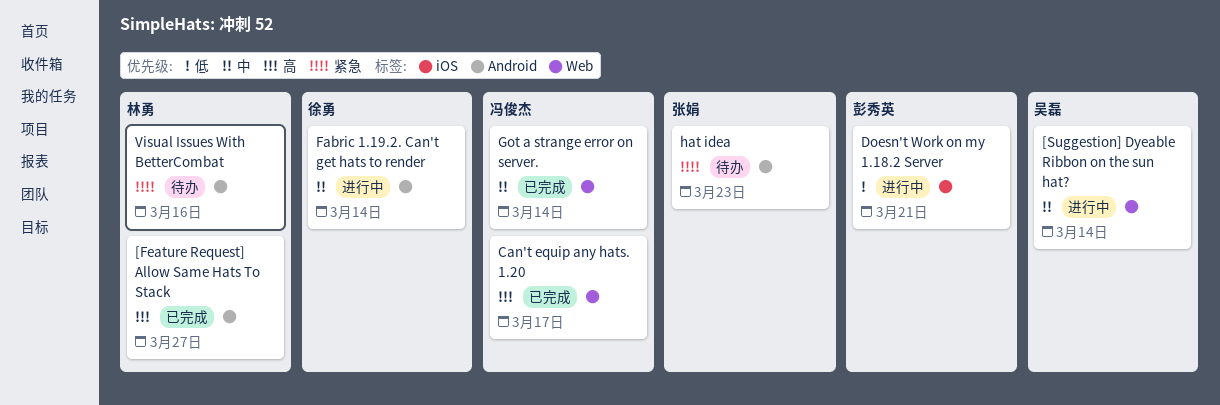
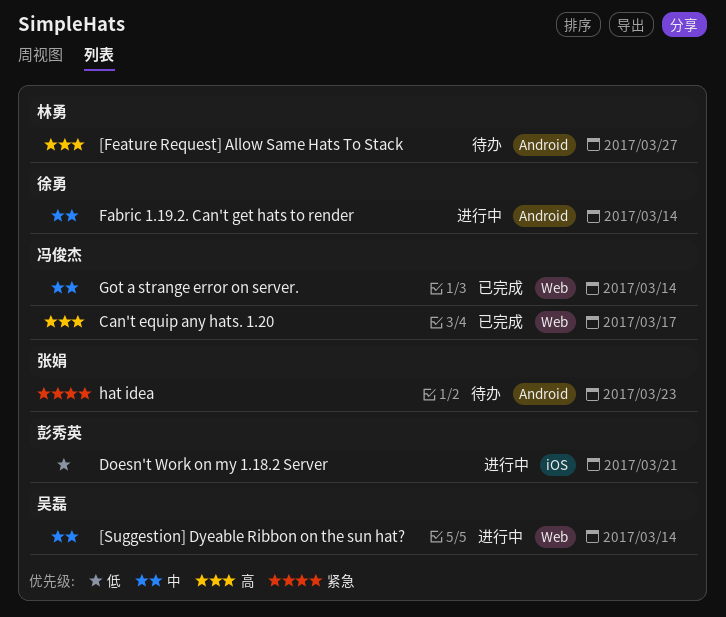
[Feature Request] Allow Same Hats To Stack, status: 已完成 -> 待办
Visual Issues With BetterCombat: present -> none

